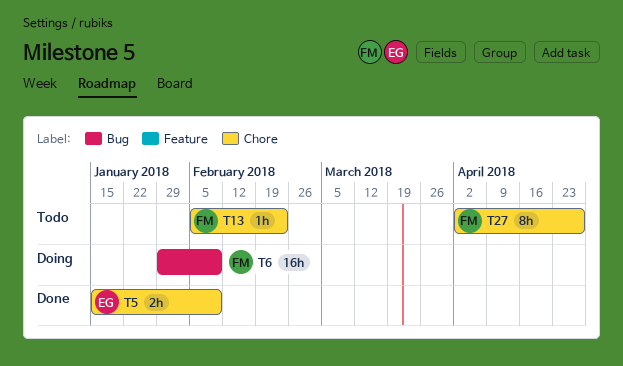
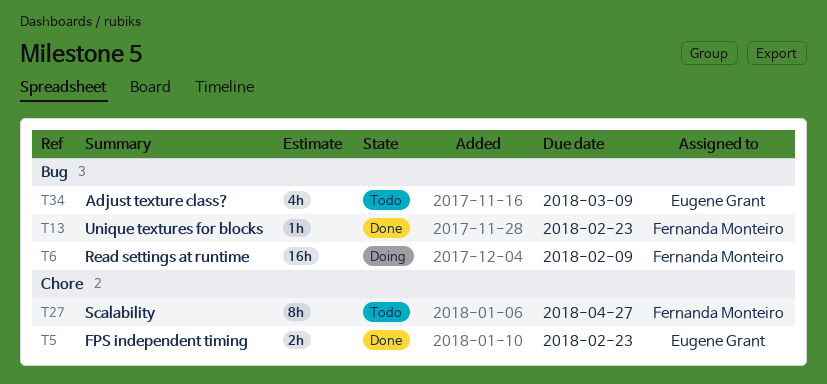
T5, due: Feb 9 -> Feb 23
T13, status: Todo -> Done
T13, label: Chore -> Bug
T34: none -> present

